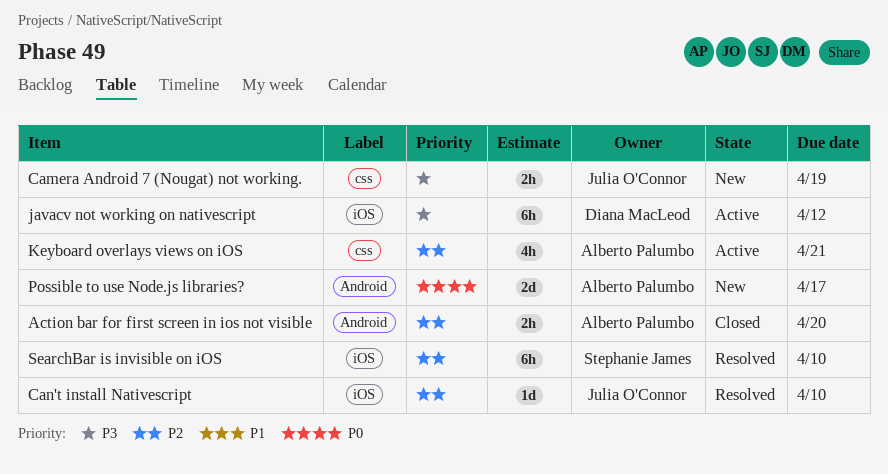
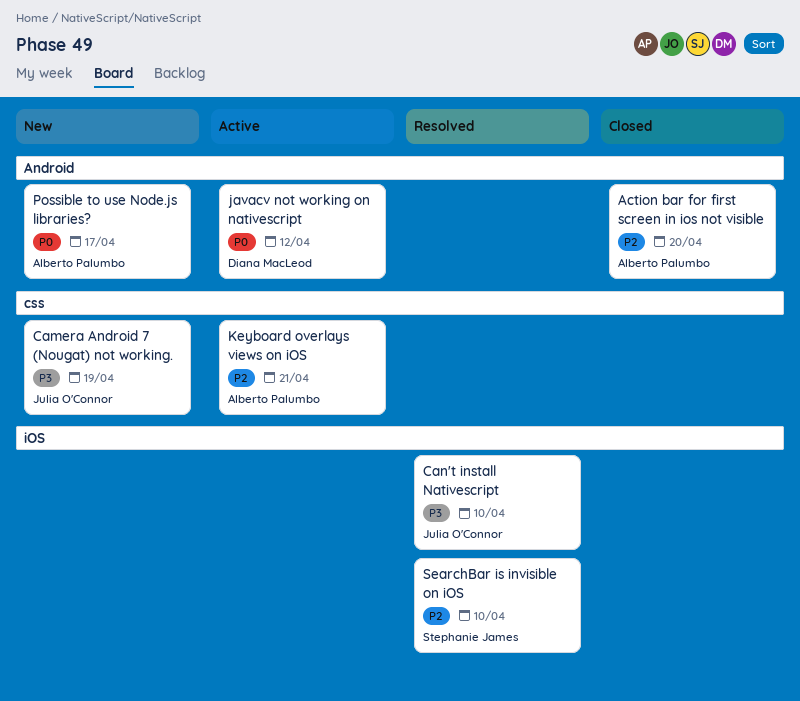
Can't install Nativescript, priority: P2 -> P3
javacv not working on nativescript, priority: P3 -> P0
javacv not working on nativescript, label: iOS -> Android

